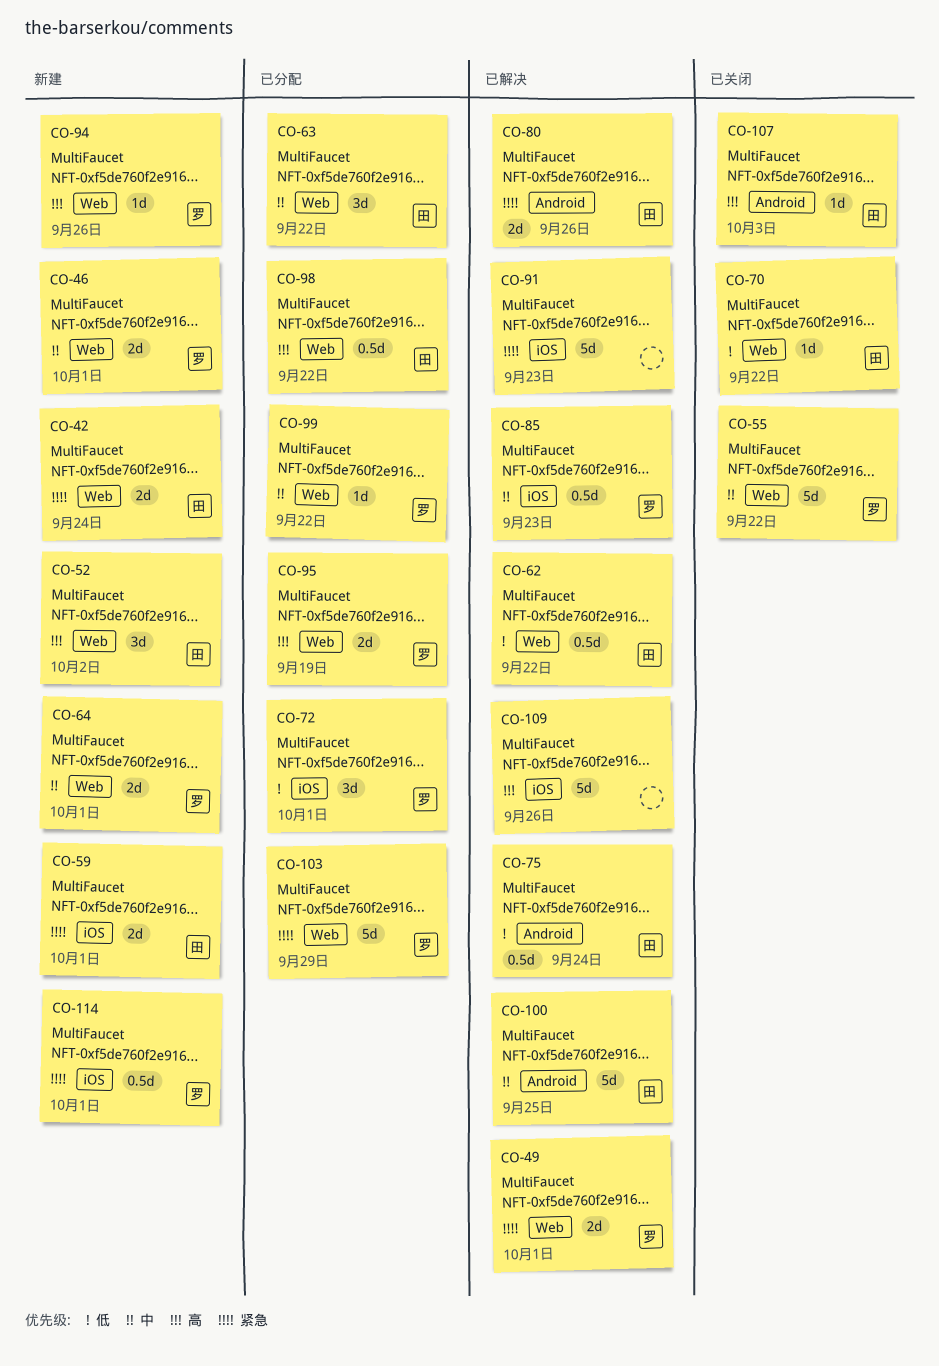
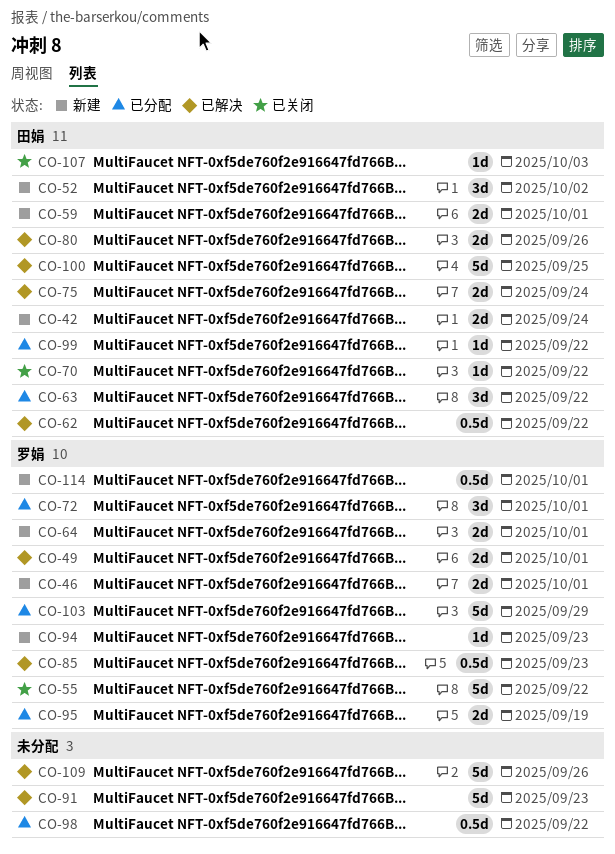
CO-75, estimate: 0.5d -> 2d
CO-94, due: Sep 26 -> Sep 23
CO-98, owner: 田娟 -> none
CO-99, owner: 罗娟 -> 田娟

